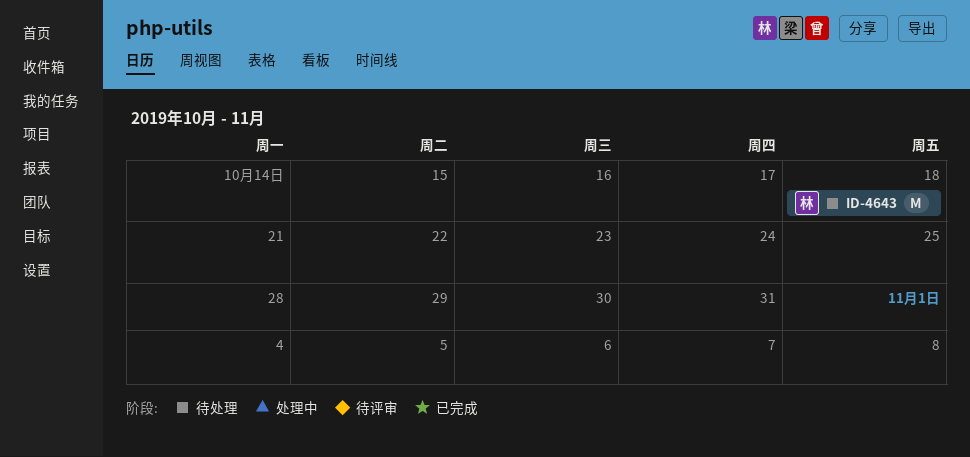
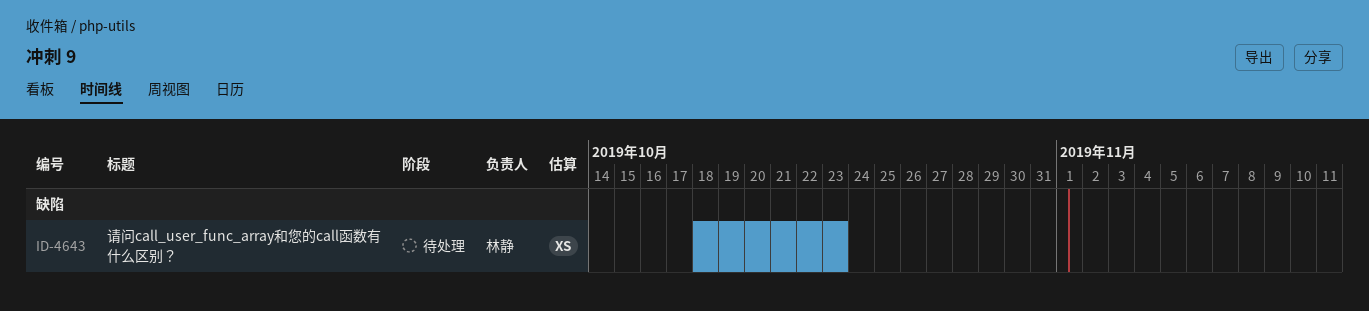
ID-4643, estimate: M -> XS
ID-4643, due: Oct 18 -> Oct 23

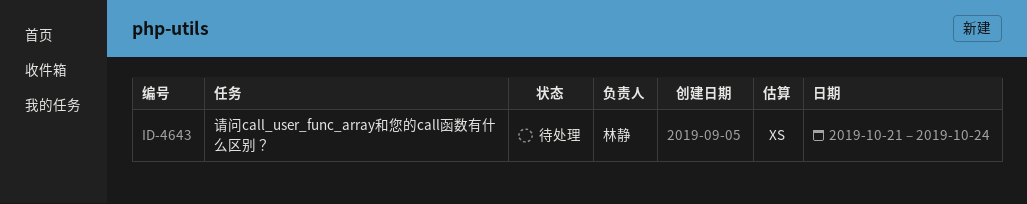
ID-4643, start: Oct 18 -> Oct 21
ID-4643, due: Oct 23 -> Oct 24

